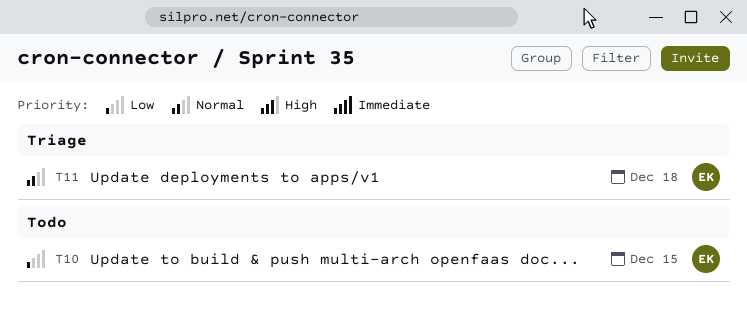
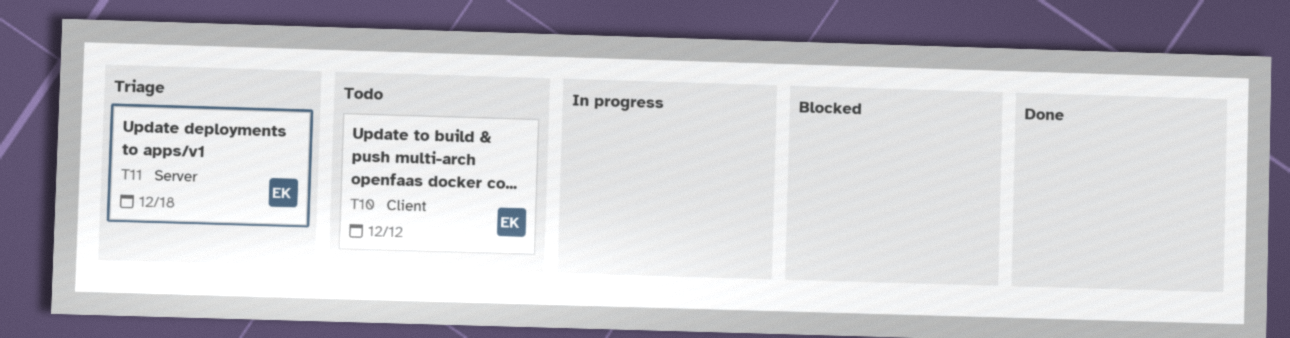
T10, due: Dec 15 -> Dec 12

